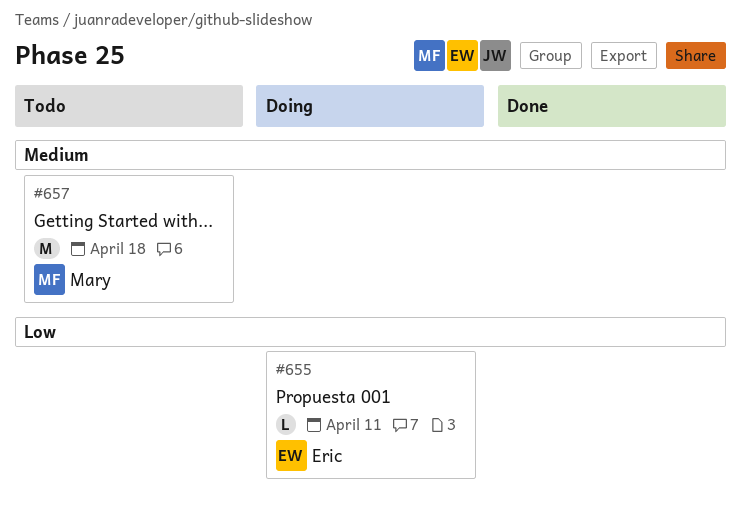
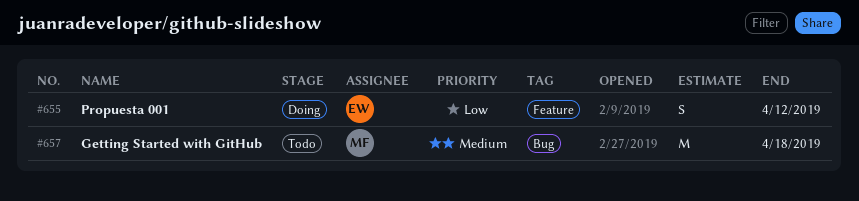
#655, estimate: L -> S
#655, due: Apr 11 -> Apr 12

